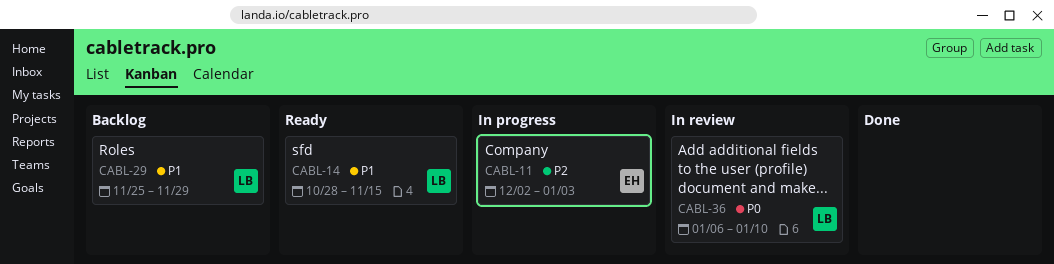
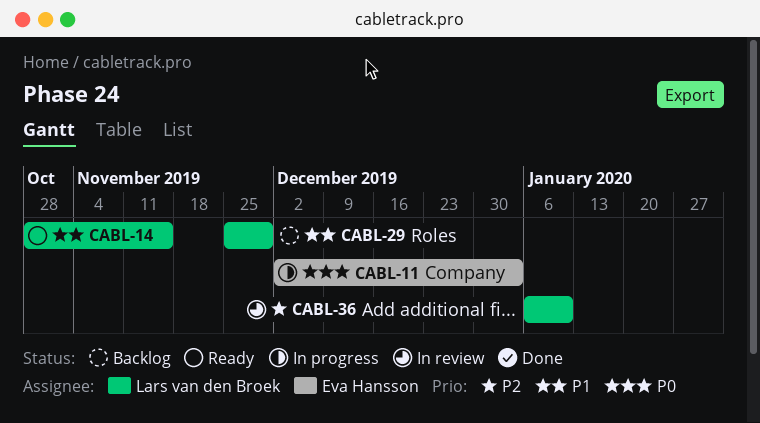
CABL-11, priority: P2 -> P0
CABL-36, priority: P0 -> P2

